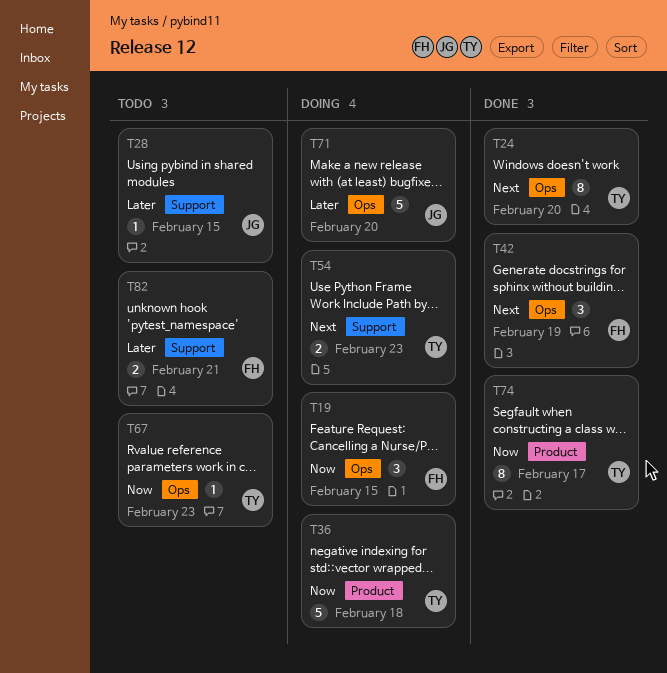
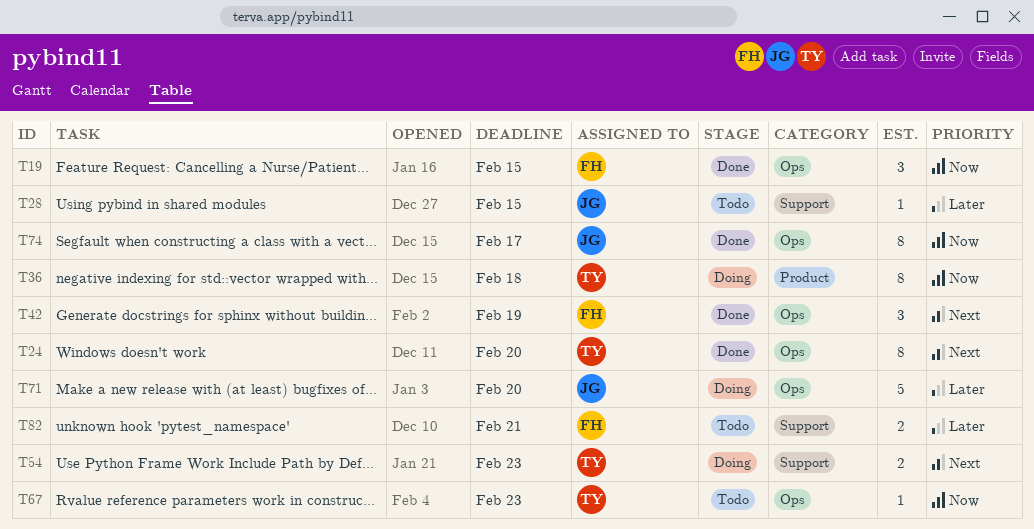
T19, status: Doing -> Done
T36, estimate: 5 -> 8
T74, owner: TY -> JG
T74, label: Product -> Ops

